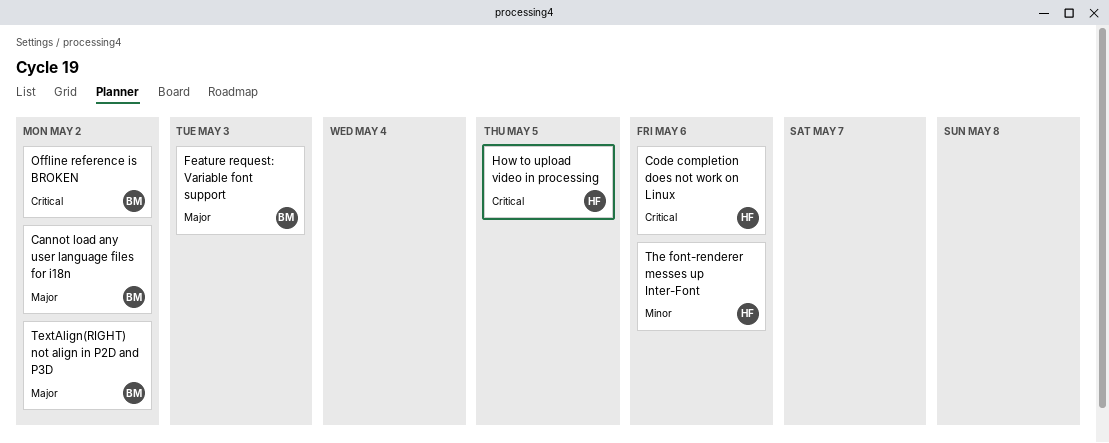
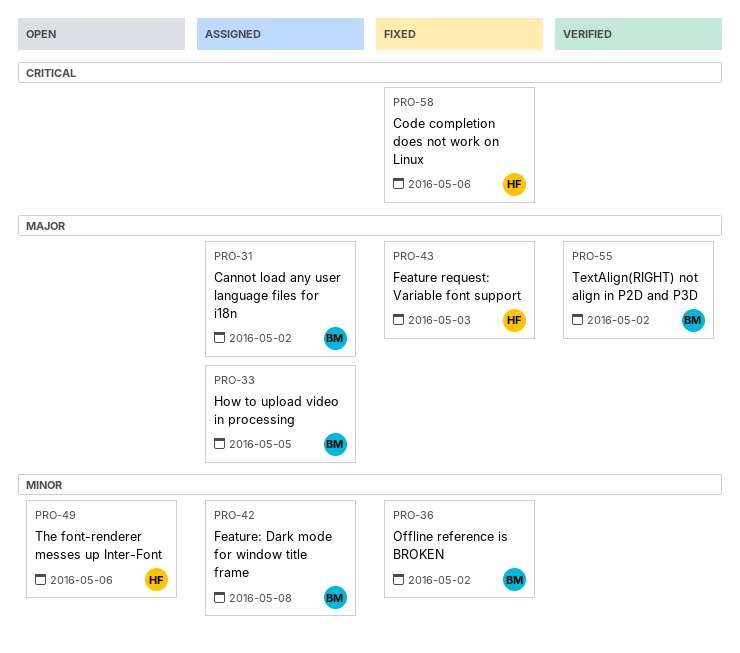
Feature request: Variable font support, owner: BM -> HF
Feature: Dark mode for window title frame: none -> present
How to upload video in processing, owner: HF -> BM
How to upload video in processing, priority: Critical -> Major
Offline reference is BROKEN, priority: Critical -> Minor

